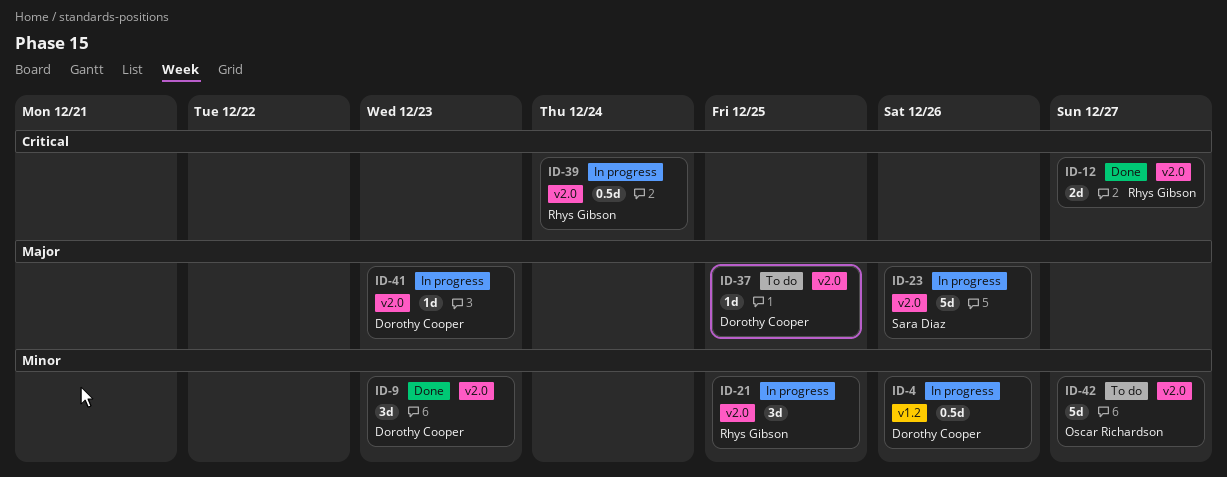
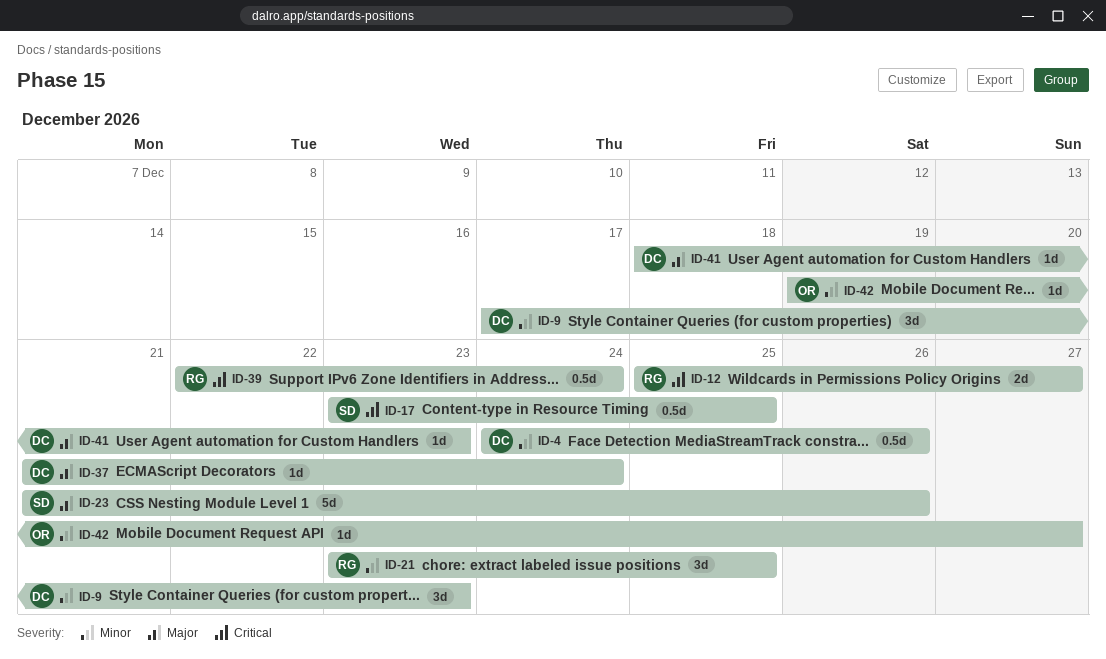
ID-17: none -> present
ID-37, due: Dec 25 -> Dec 24
ID-42, estimate: 5d -> 1d

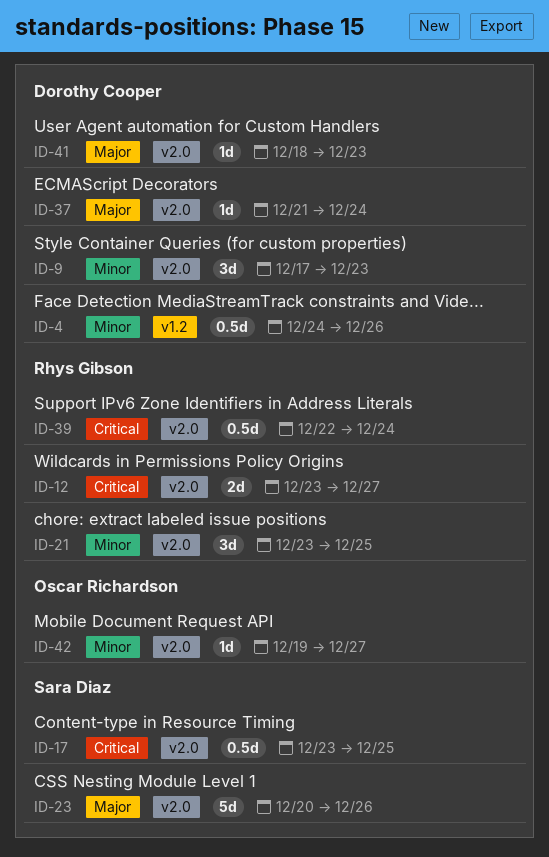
ID-12, start: Dec 25 -> Dec 23
ID-23, start: Dec 21 -> Dec 20

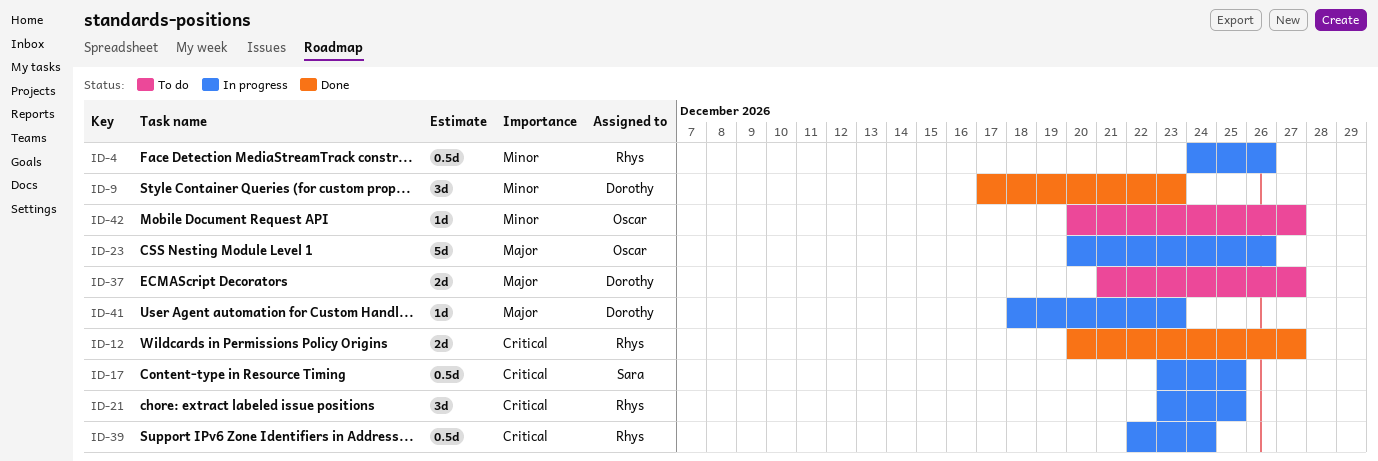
ID-4, owner: Dorothy Cooper -> Rhys Gibson
ID-12, start: Dec 23 -> Dec 20
ID-21, priority: Minor -> Critical
ID-23, owner: Sara Diaz -> Oscar Richardson
ID-37, estimate: 1d -> 2d
ID-37, due: Dec 24 -> Dec 27
ID-42, start: Dec 19 -> Dec 20

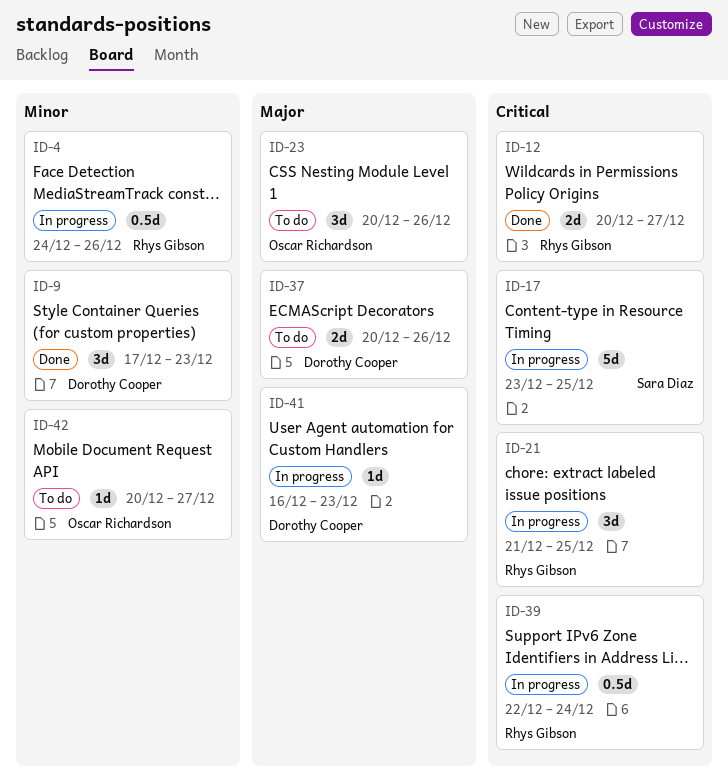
ID-17, estimate: 0.5d -> 5d
ID-21, start: Dec 23 -> Dec 21
ID-23, status: In progress -> To do
ID-23, estimate: 5d -> 3d
ID-37, start: Dec 21 -> Dec 20
ID-37, due: Dec 27 -> Dec 26
ID-41, start: Dec 18 -> Dec 16

